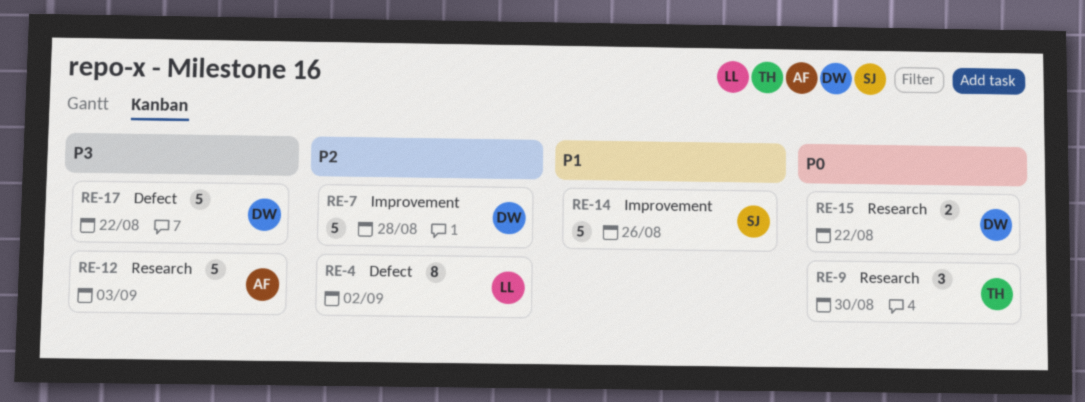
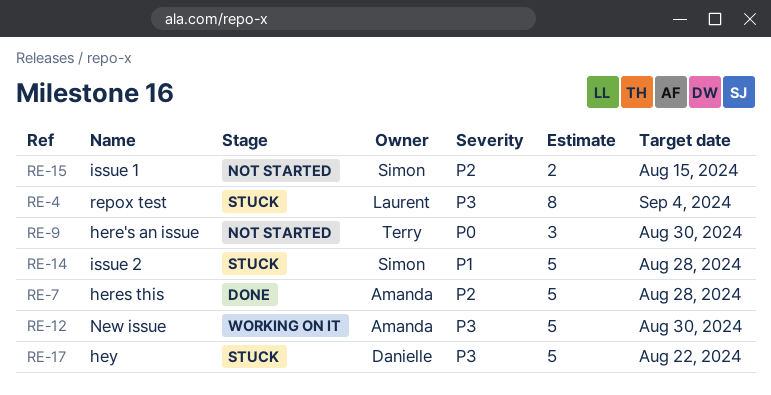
RE-4, priority: P2 -> P3
RE-4, due: Sep 2 -> Sep 4
RE-7, owner: Danielle -> Amanda
RE-12, due: Sep 3 -> Aug 30
RE-14, due: Aug 26 -> Aug 28
RE-15, owner: Danielle -> Simon
RE-15, priority: P0 -> P2
RE-15, due: Aug 22 -> Aug 15

